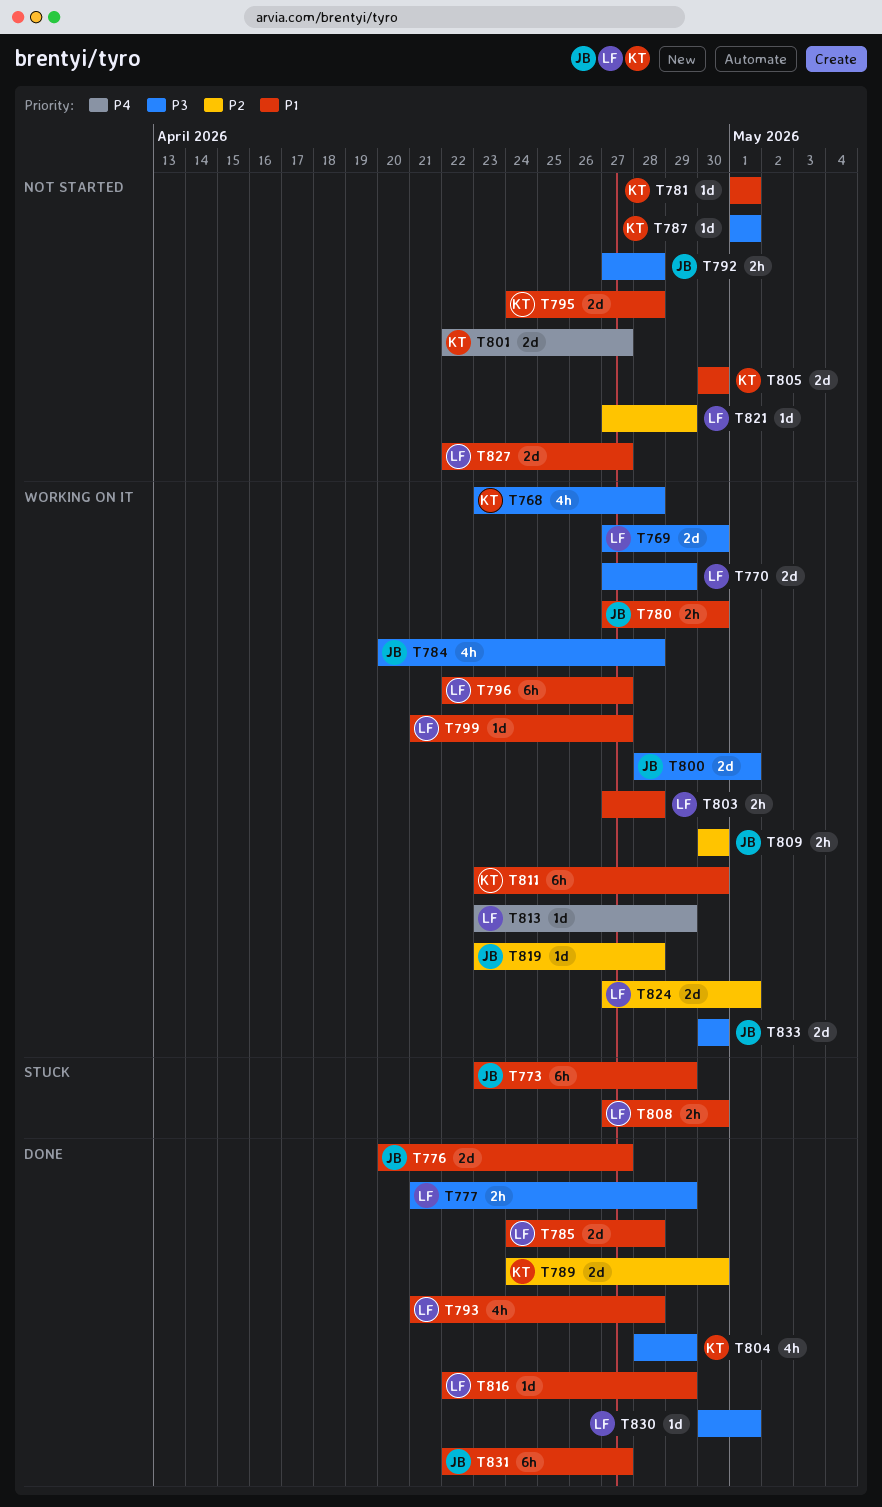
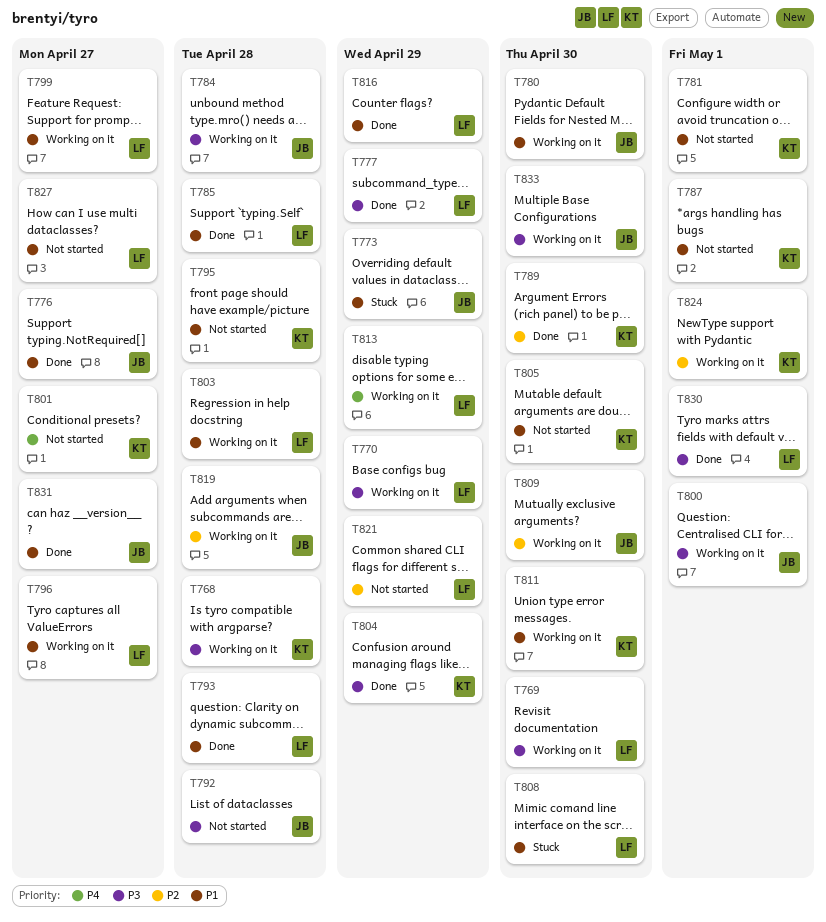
T787, priority: P3 -> P1
T824, owner: LF -> KT

